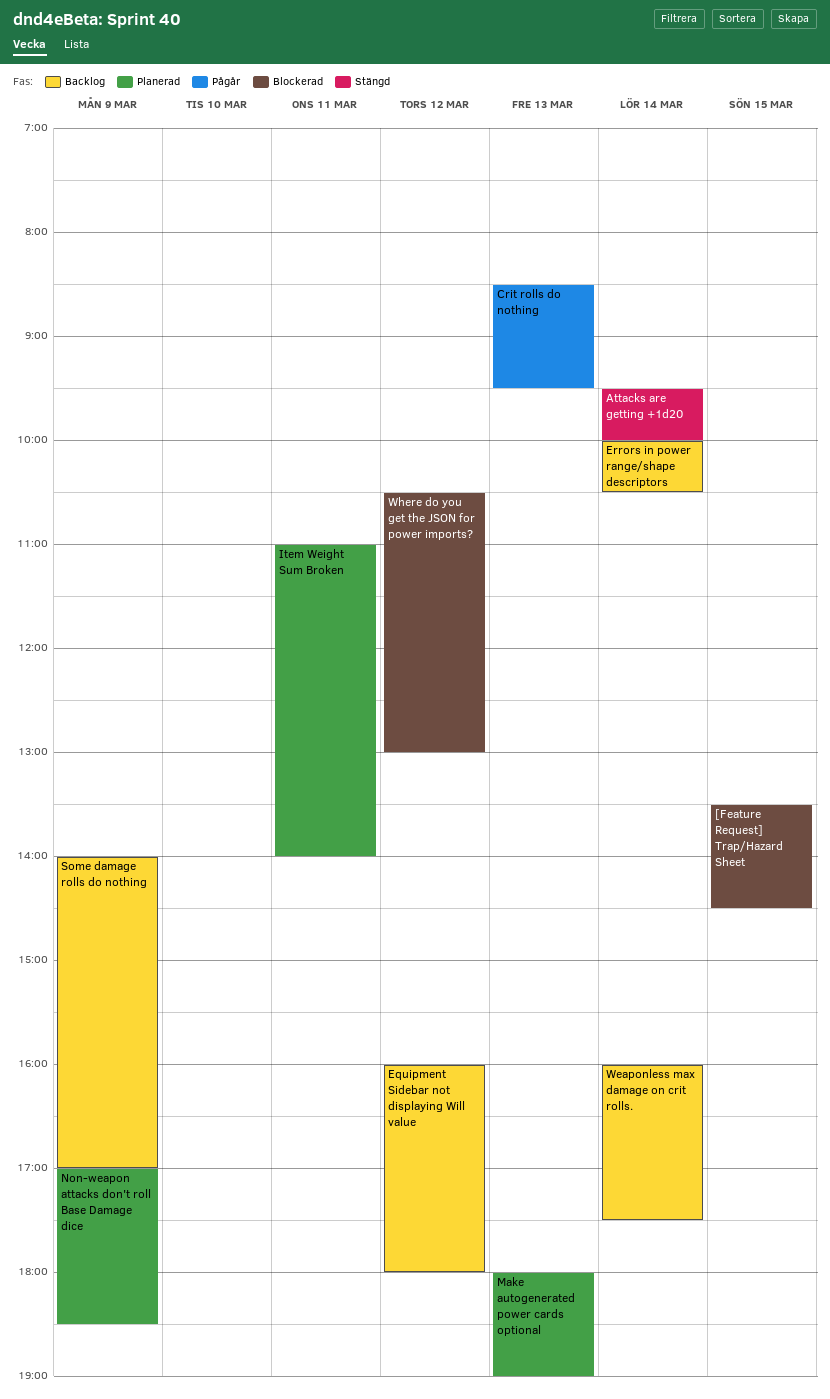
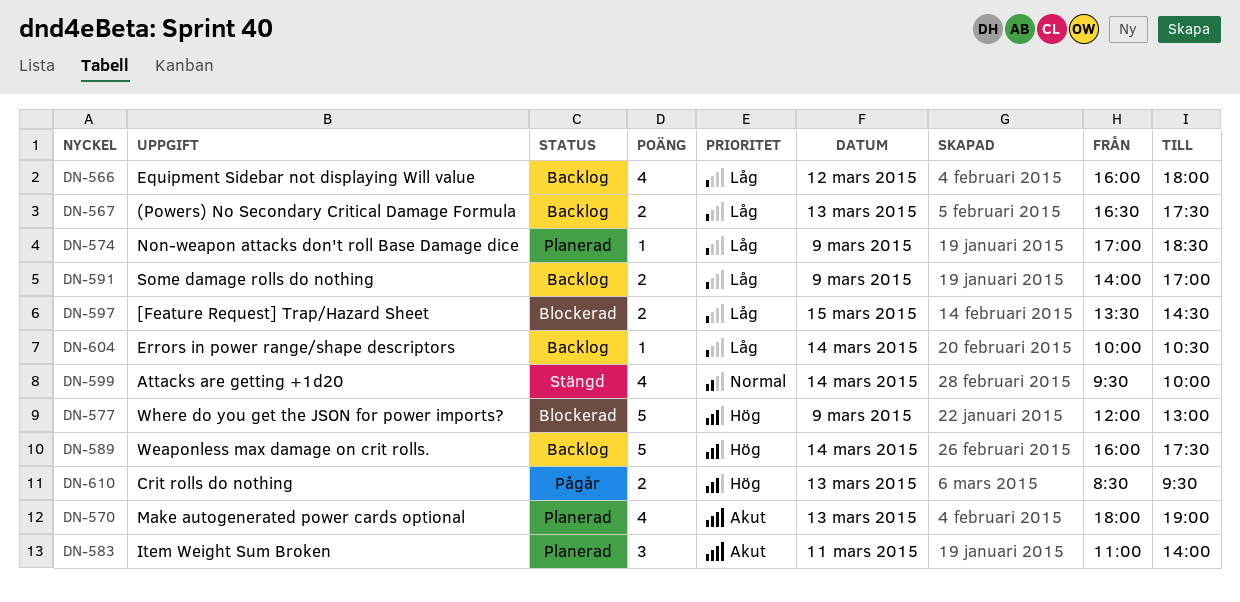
(Powers) No Secondary Critical Damage Formula: none -> present
Where do you get the JSON for power imports?, day: Mar 12 -> Mar 9
Where do you get the JSON for power imports?, begins: 10:30 -> 12:00

